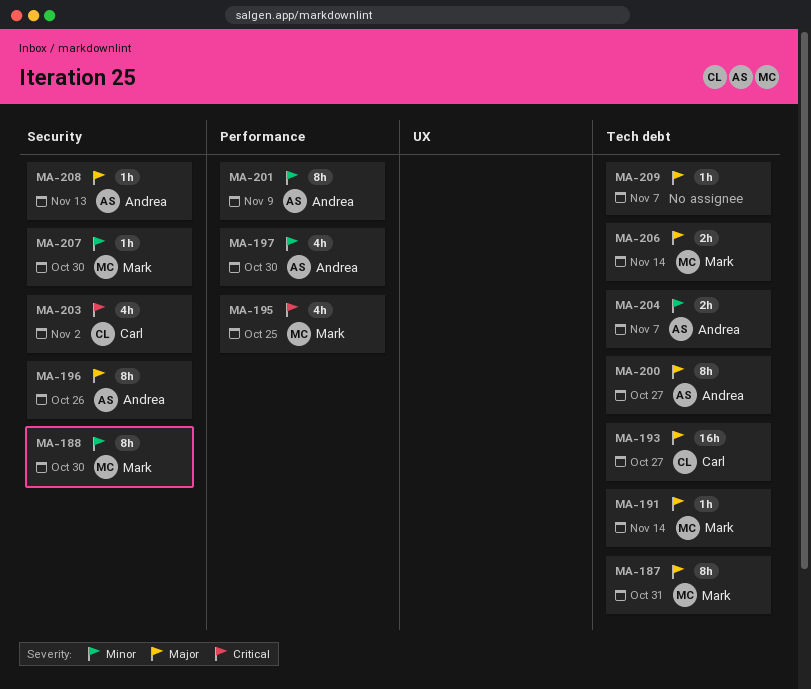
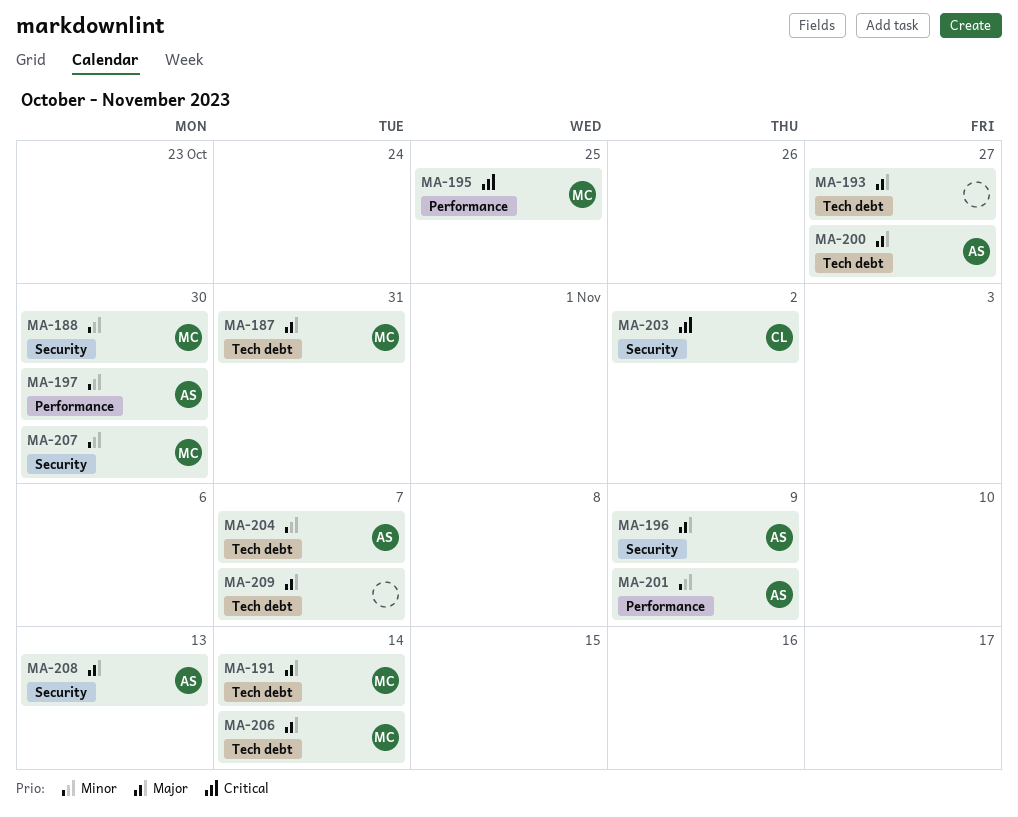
MA-193, owner: Carl -> none
MA-196, due: Oct 26 -> Nov 9

